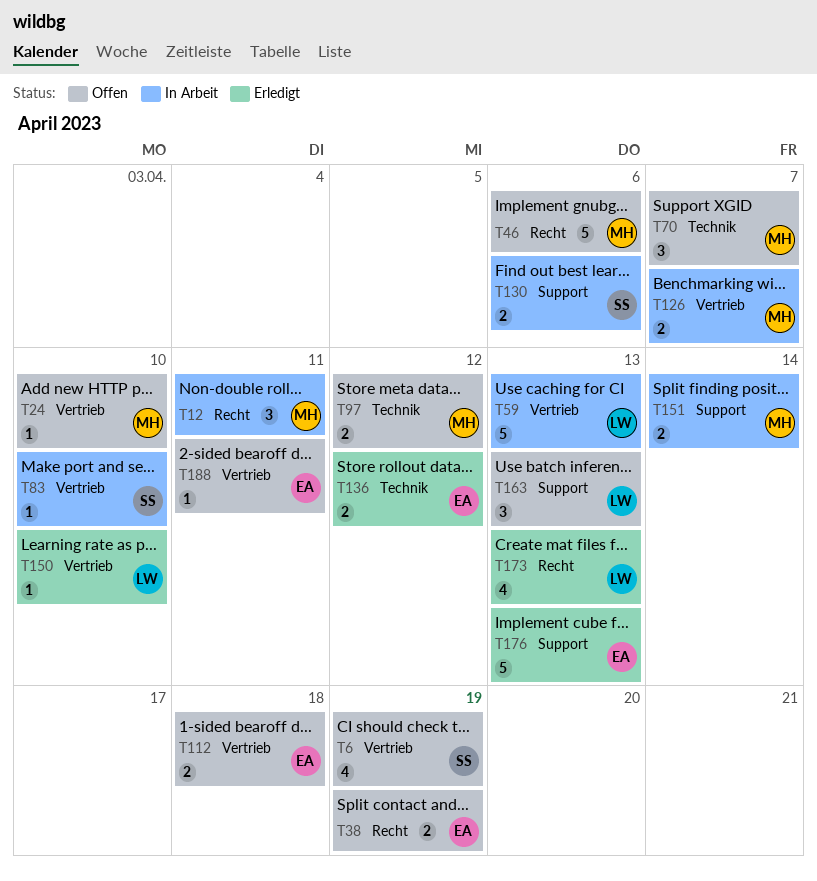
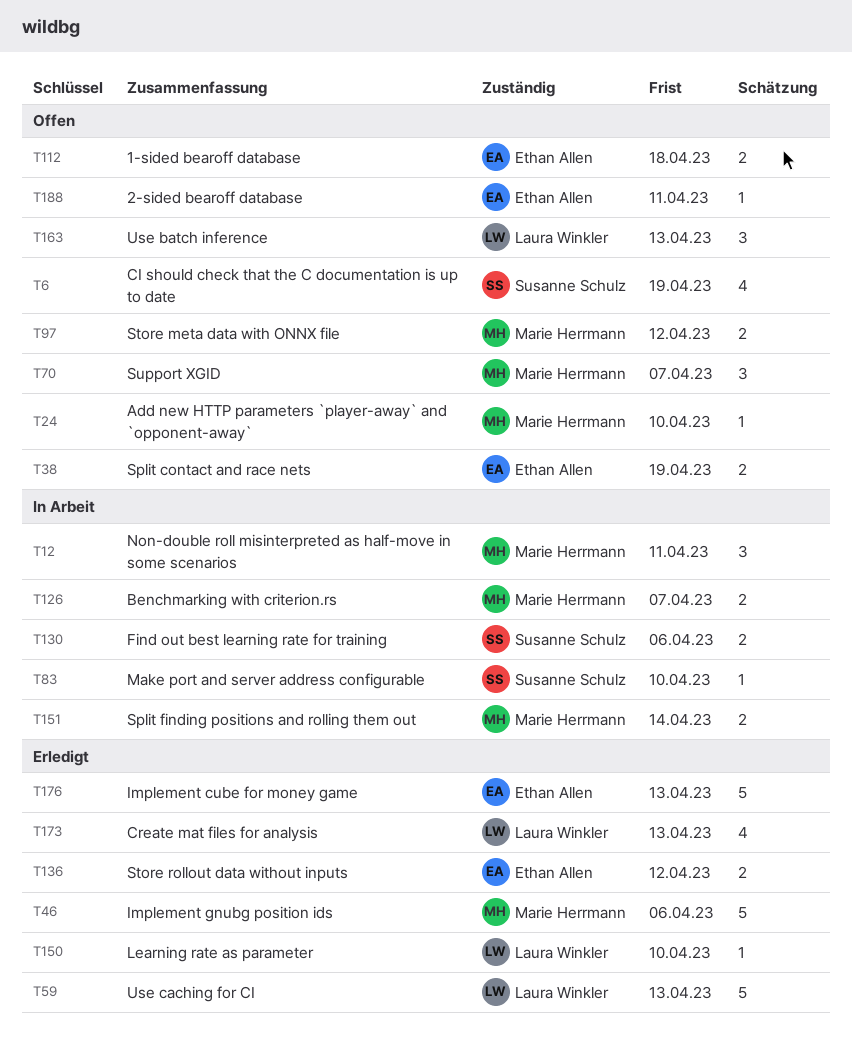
T46, status: Offen -> Erledigt
T59, status: In Arbeit -> Erledigt

